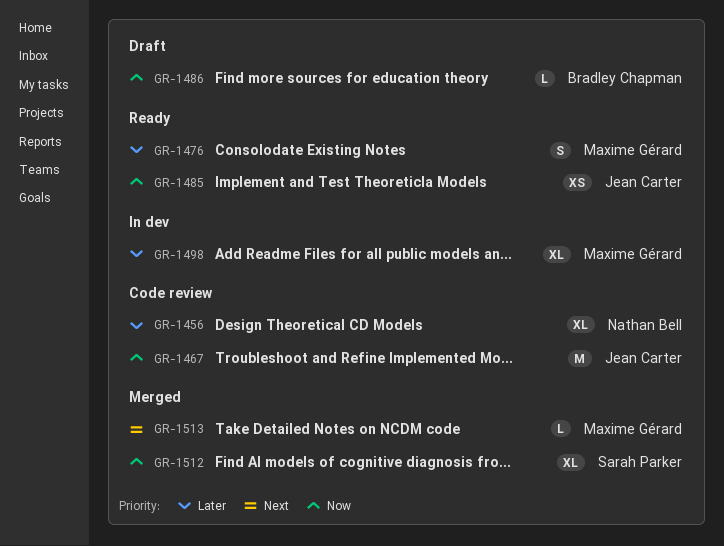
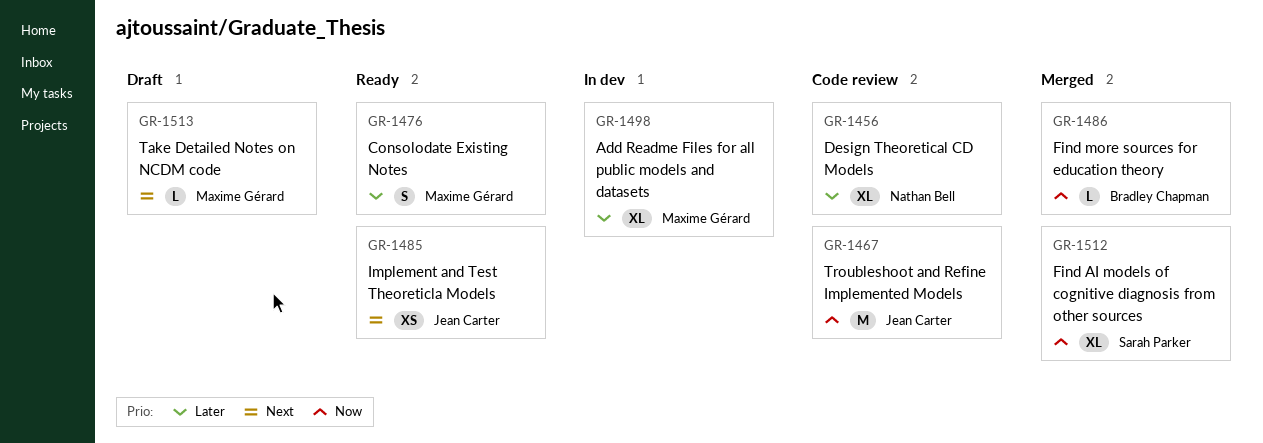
GR-1485, priority: Now -> Next
GR-1486, status: Draft -> Merged
GR-1513, status: Merged -> Draft

